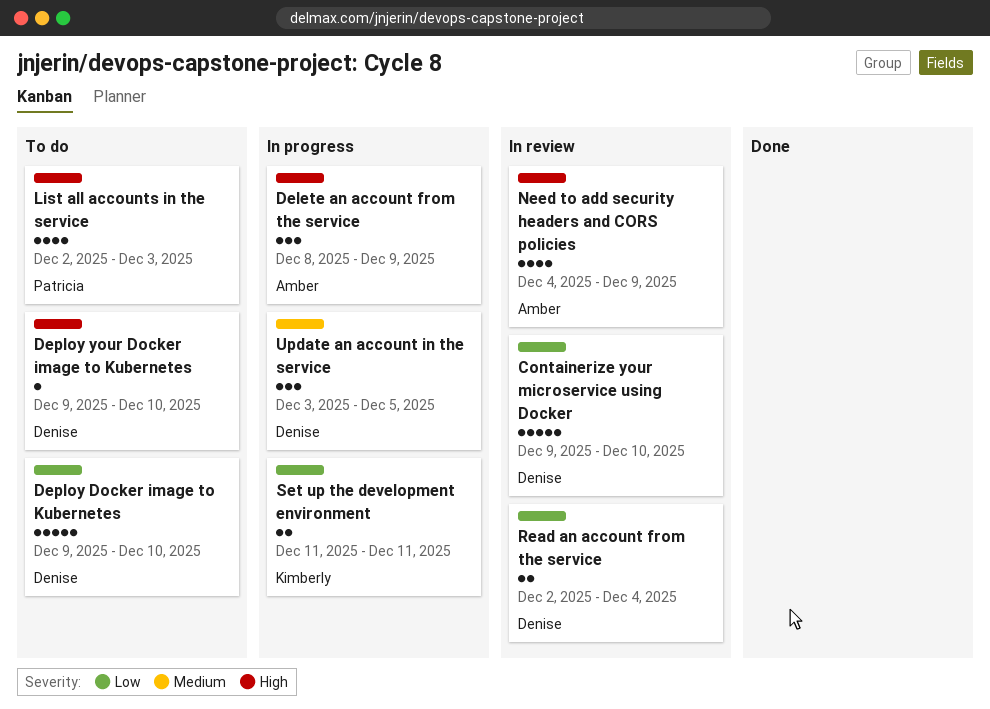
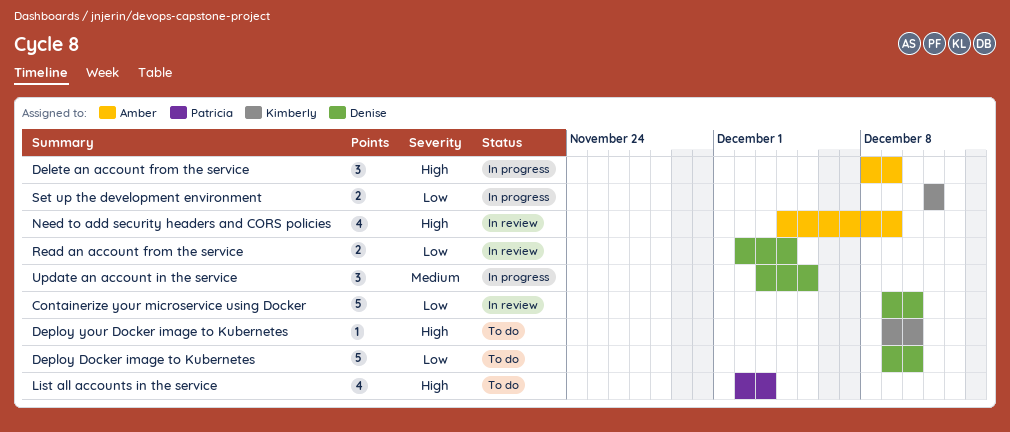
Deploy your Docker image to Kubernetes, owner: Denise -> Kimberly

